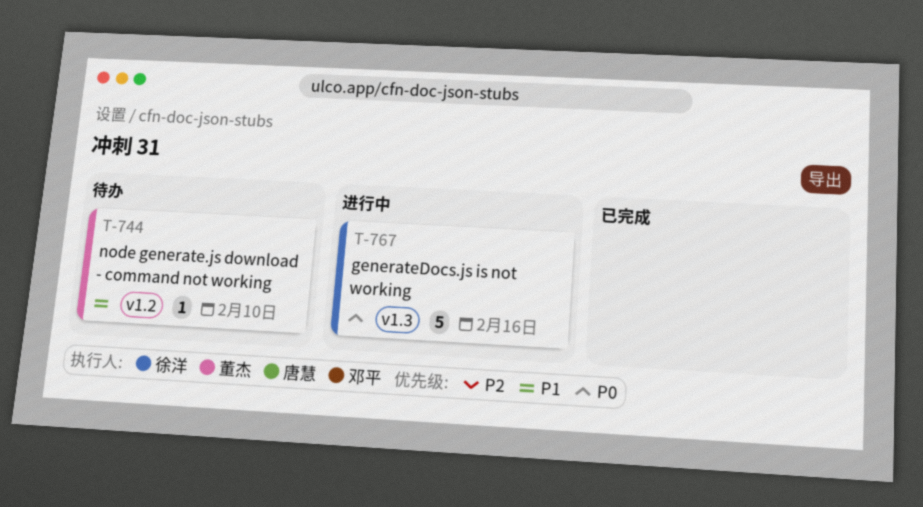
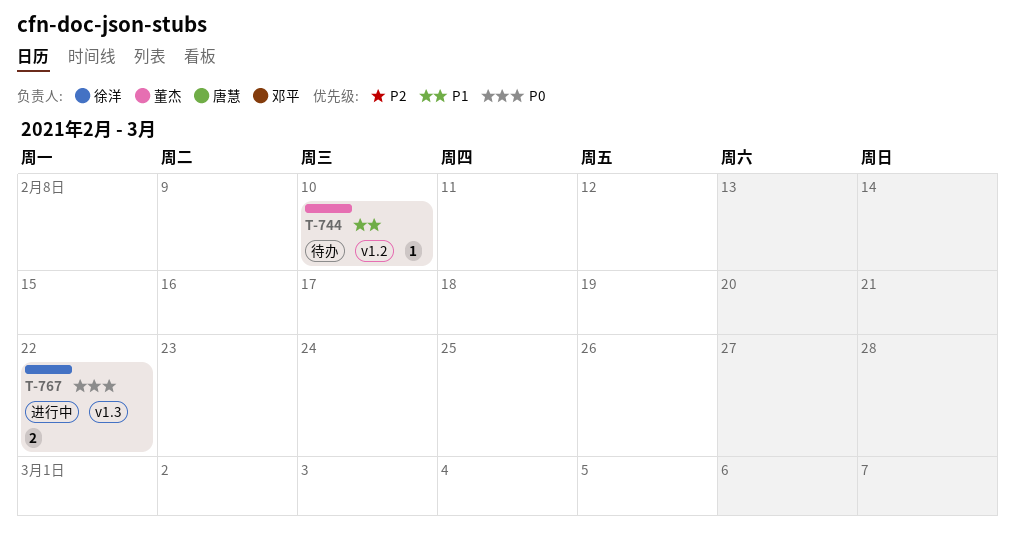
T-767, estimate: 5 -> 2
T-767, due: Feb 16 -> Feb 22

